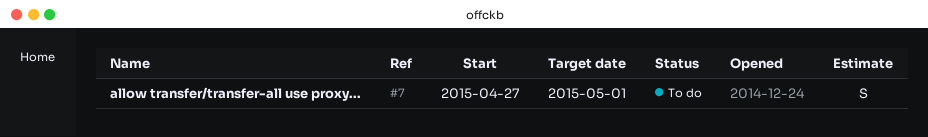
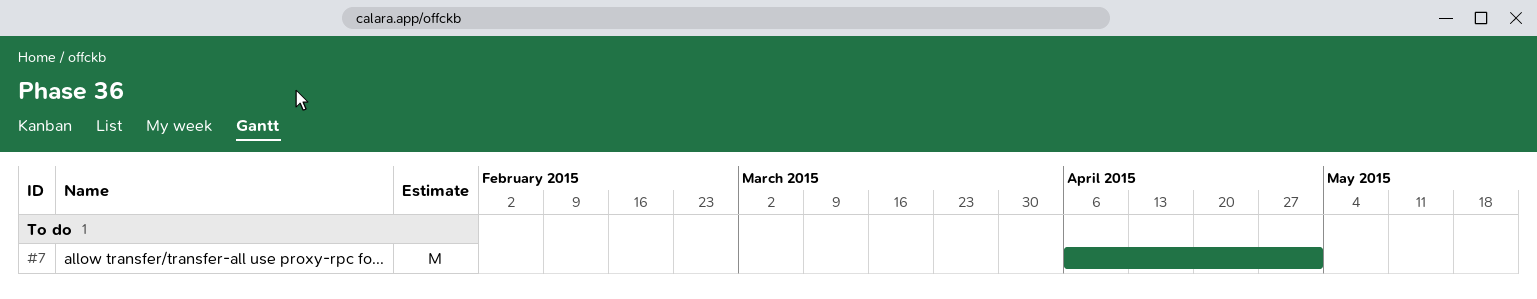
#7, estimate: S -> M
#7, start: Apr 27 -> Apr 6

